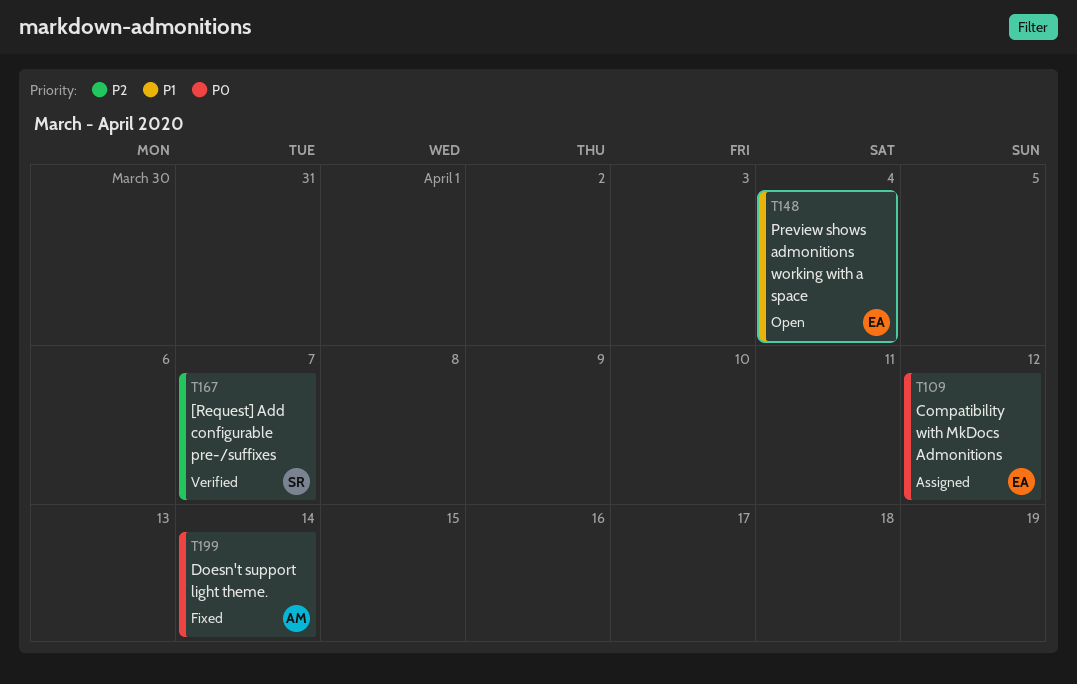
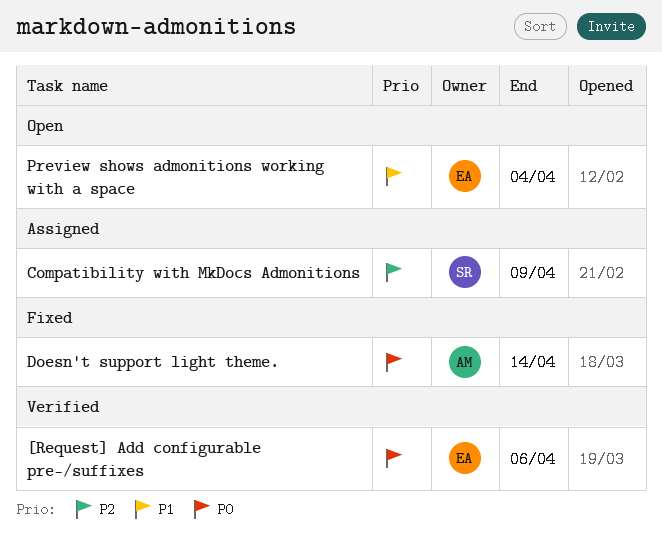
[Request] Add configurable pre-/suffixes, owner: SR -> EA
[Request] Add configurable pre-/suffixes, priority: P2 -> P0
[Request] Add configurable pre-/suffixes, due: Apr 7 -> Apr 6
Compatibility with MkDocs Admonitions, owner: EA -> SR
Compatibility with MkDocs Admonitions, priority: P0 -> P2
Compatibility with MkDocs Admonitions, due: Apr 12 -> Apr 9

